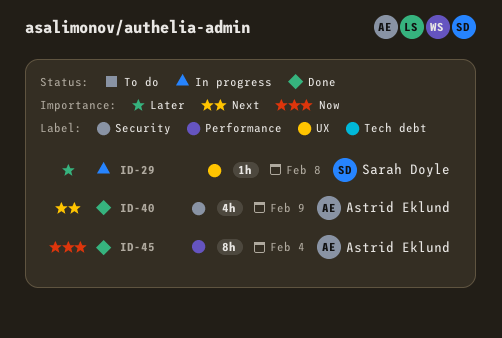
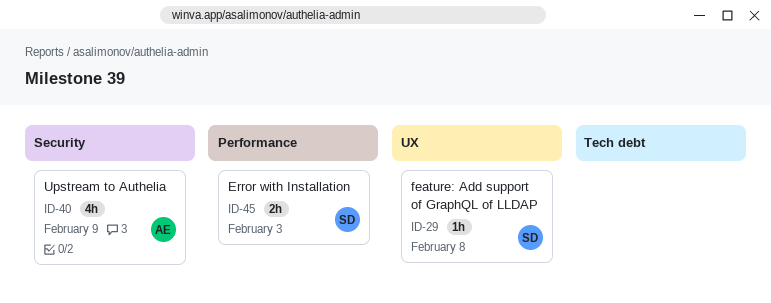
ID-45, owner: Astrid Eklund -> Sarah Doyle
ID-45, estimate: 8h -> 2h
ID-45, due: Feb 4 -> Feb 3

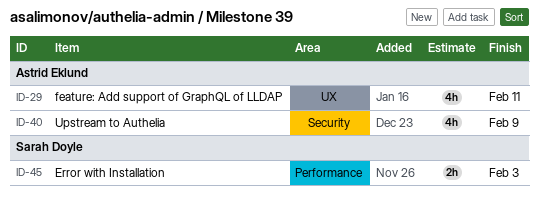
ID-29, owner: Sarah Doyle -> Astrid Eklund
ID-29, estimate: 1h -> 4h
ID-29, due: Feb 8 -> Feb 11

